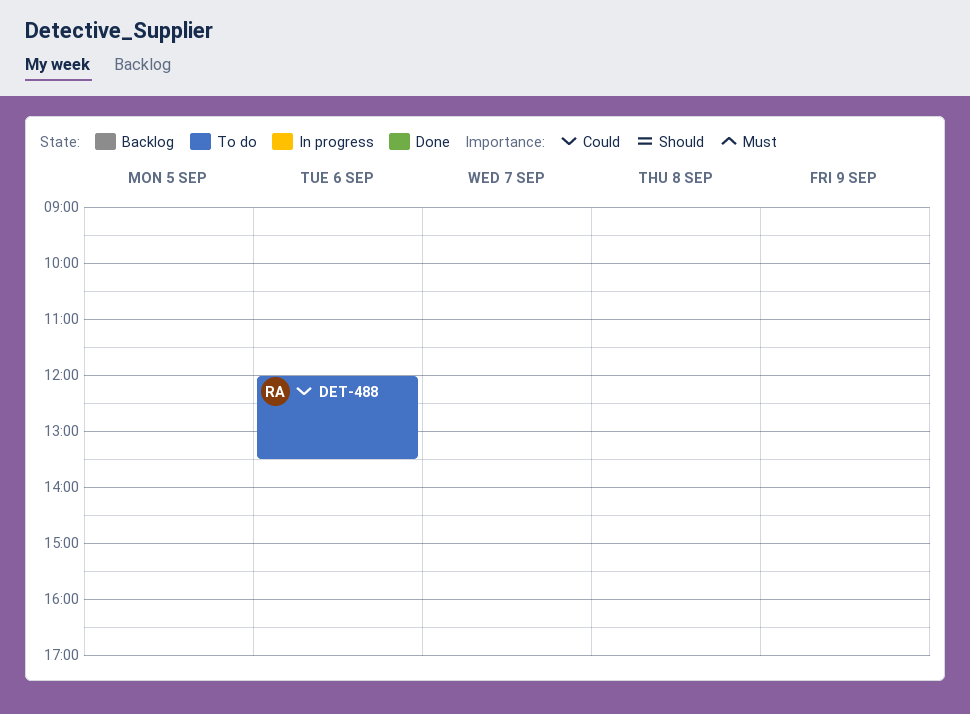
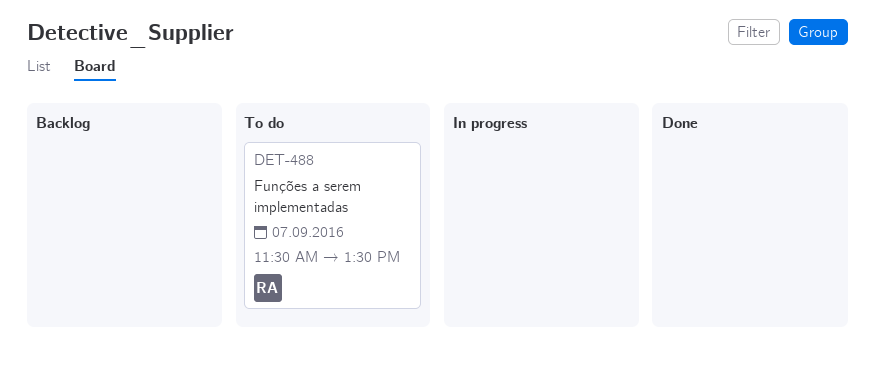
DET-488, day: Sep 6 -> Sep 7
DET-488, begins: 12:00 -> 11:30

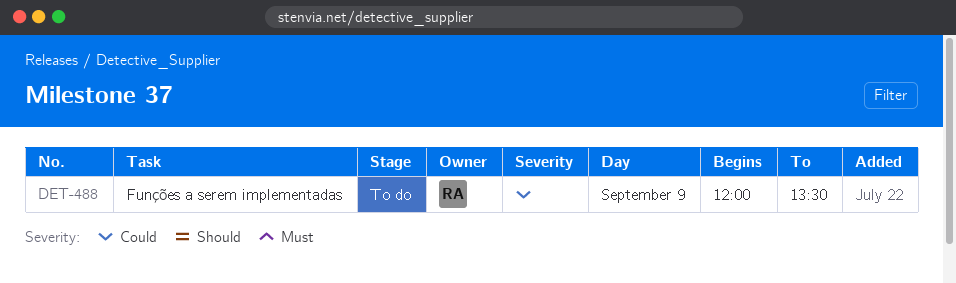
DET-488, day: Sep 7 -> Sep 9
DET-488, begins: 11:30 -> 12:00

